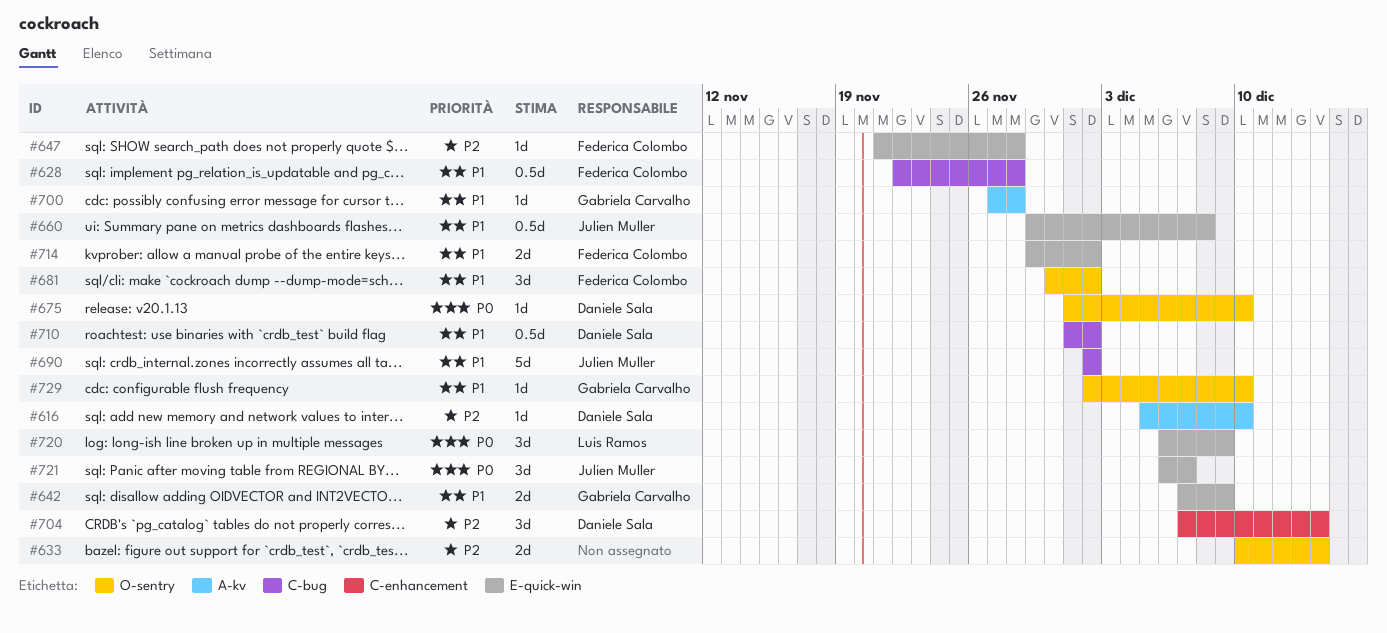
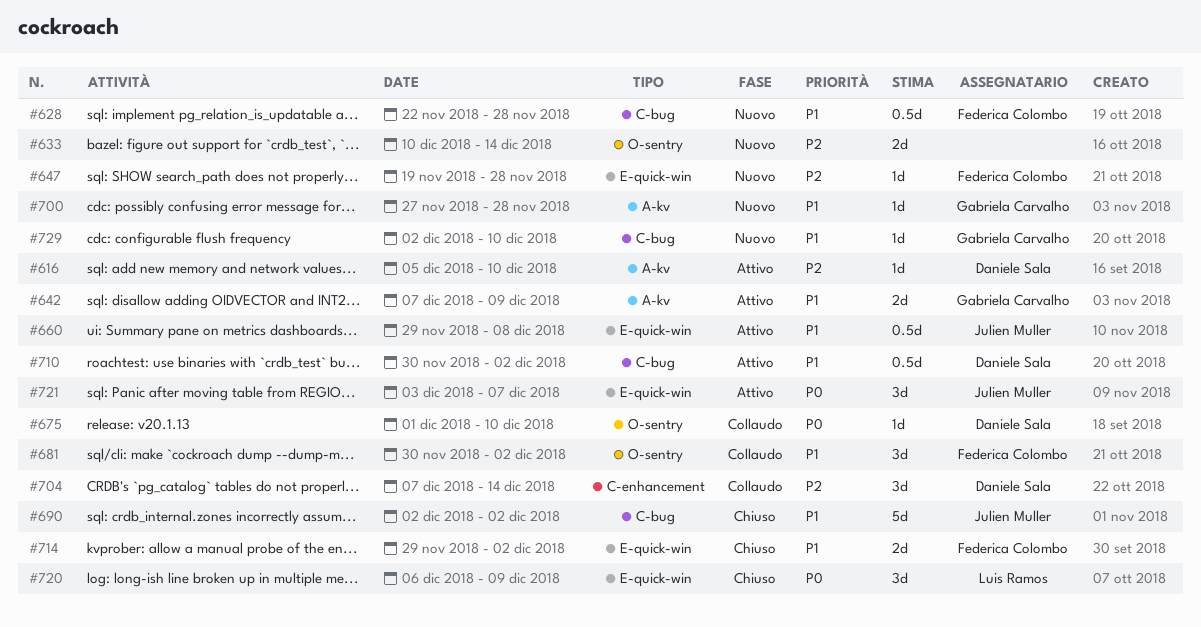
#642, label: E-quick-win -> A-kv
#647, start: Nov 21 -> Nov 19
#710, start: Dec 1 -> Nov 30
#721, start: Dec 6 -> Dec 3
#729, label: O-sentry -> C-bug

